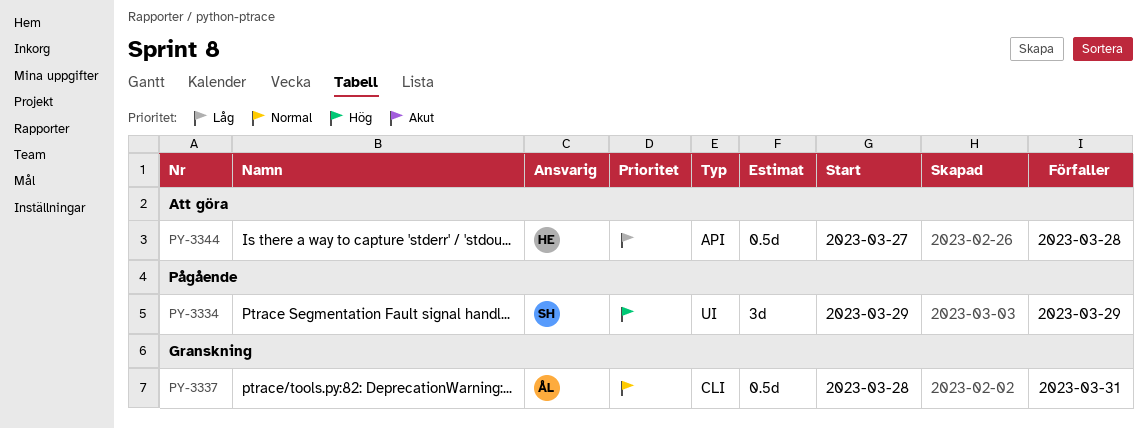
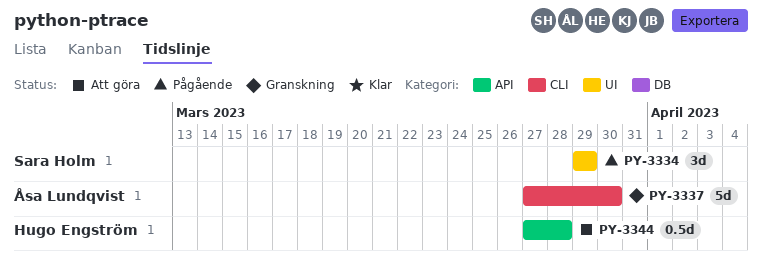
PY-3337, estimate: 0.5d -> 5d
PY-3337, start: Mar 28 -> Mar 27
PY-3337, due: Mar 31 -> Mar 30

